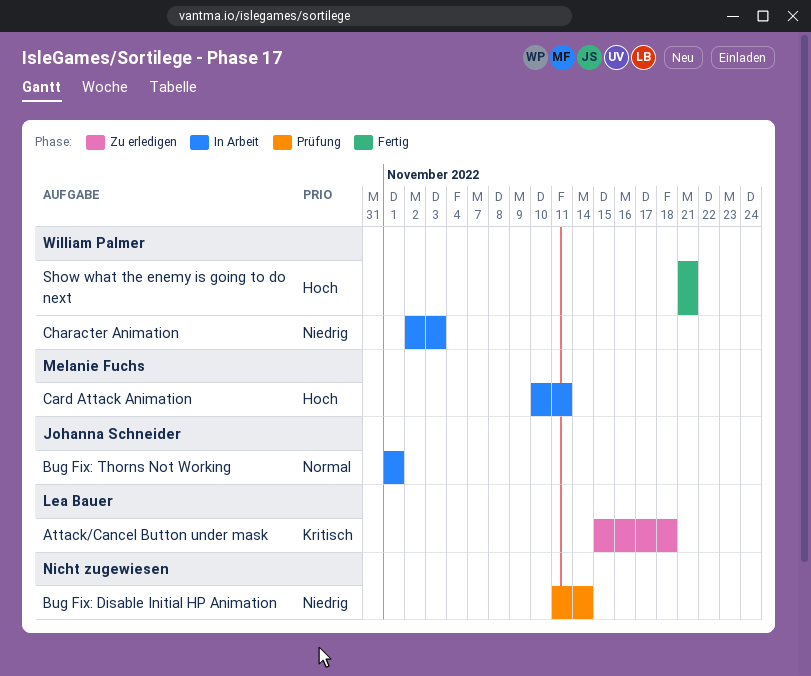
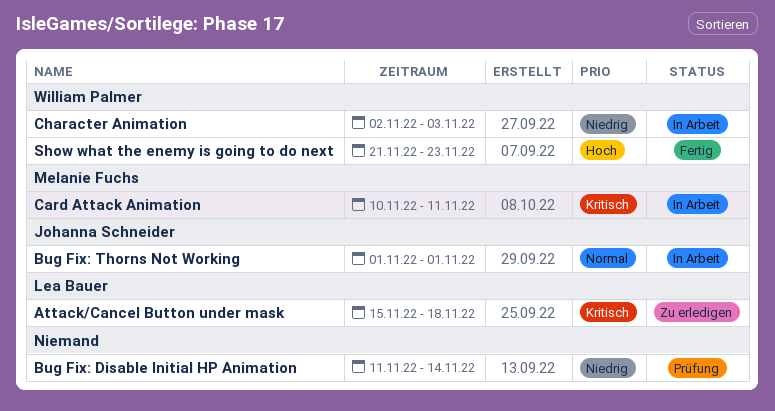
Card Attack Animation, priority: Hoch -> Kritisch
Show what the enemy is going to do next, due: Nov 21 -> Nov 23

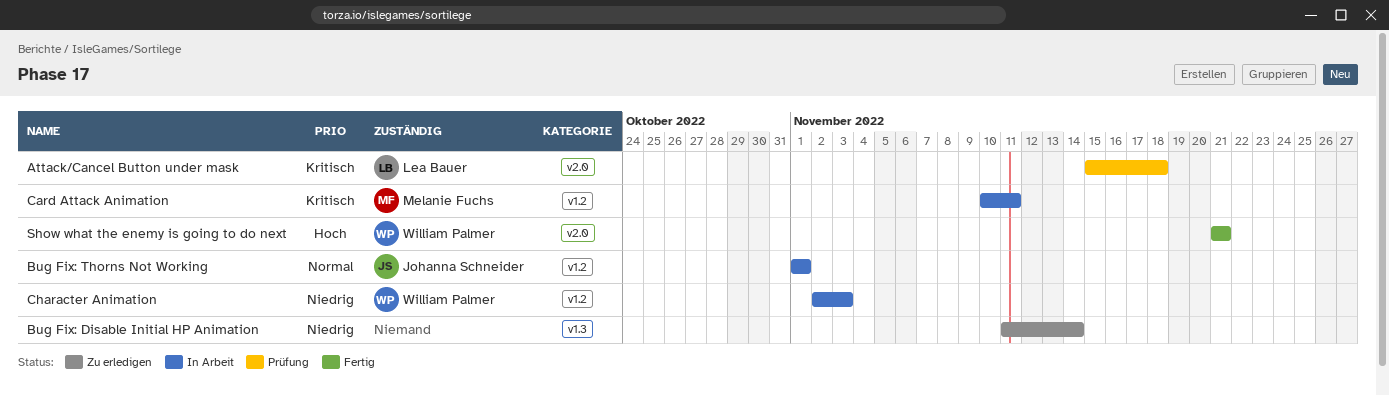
Attack/Cancel Button under mask, status: Zu erledigen -> Prüfung
Bug Fix: Disable Initial HP Animation, status: Prüfung -> Zu erledigen
Show what the enemy is going to do next, due: Nov 23 -> Nov 21

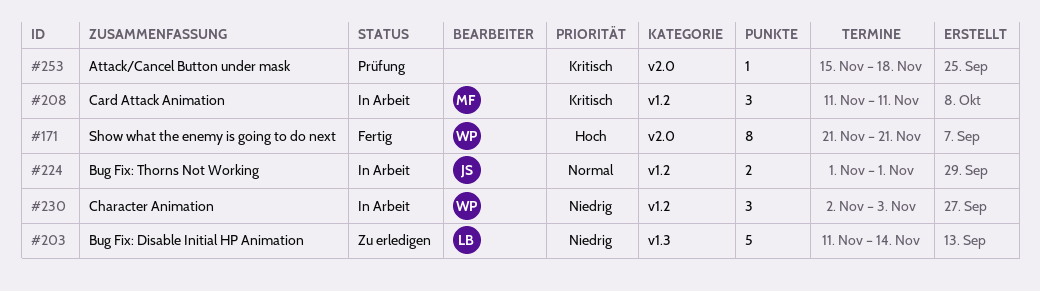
Attack/Cancel Button under mask, owner: Lea Bauer -> none
Bug Fix: Disable Initial HP Animation, owner: none -> Lea Bauer
Card Attack Animation, start: Nov 10 -> Nov 11

